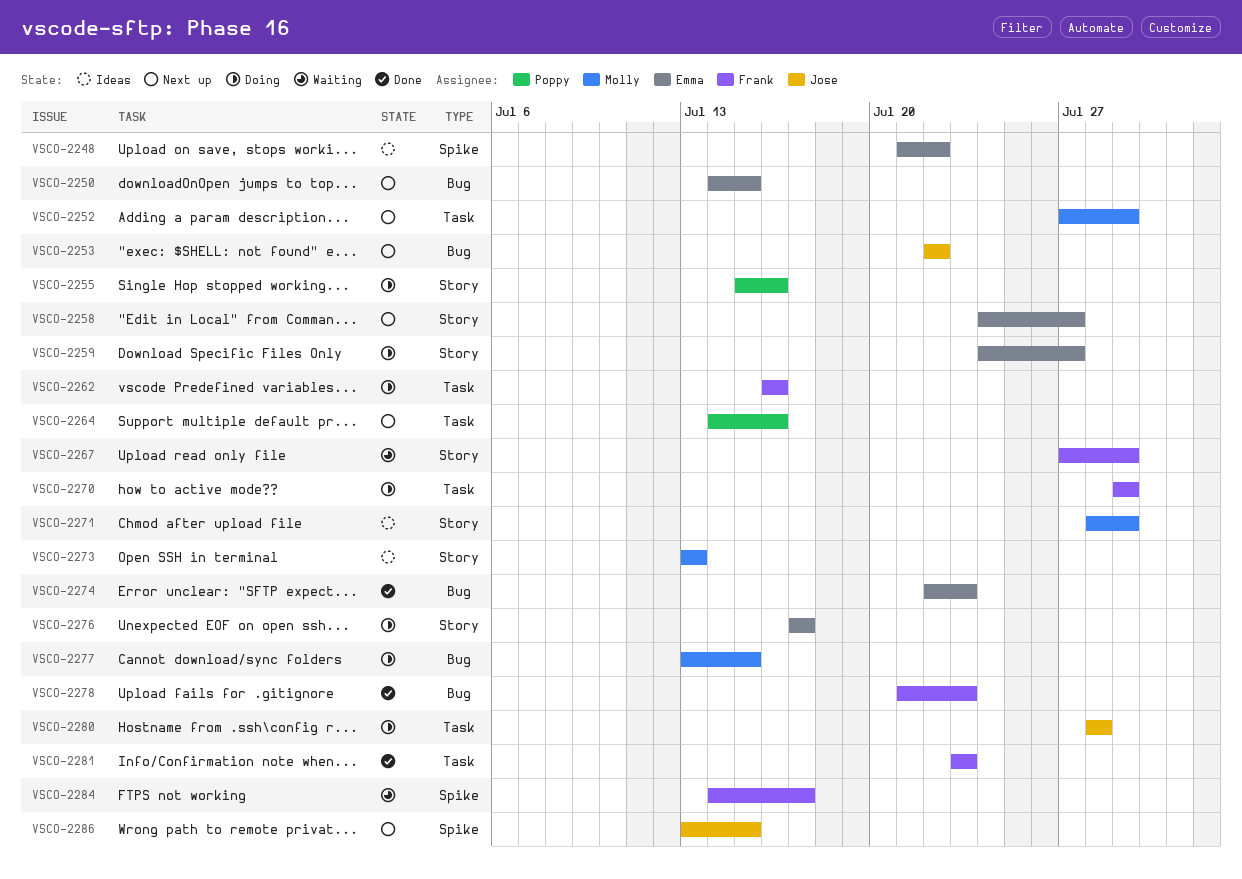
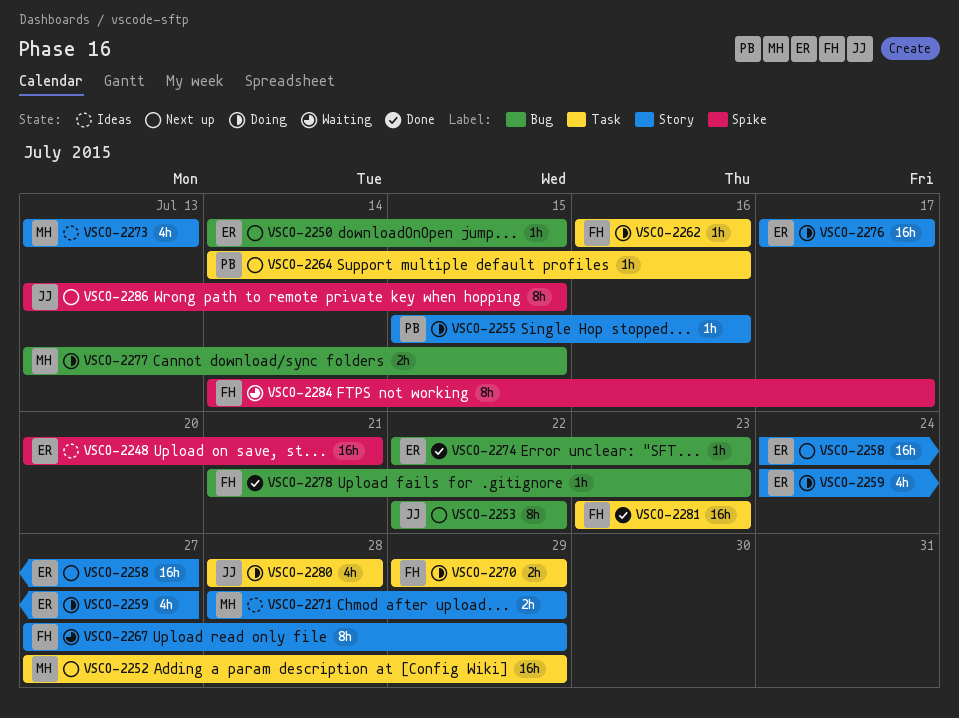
VSCO-2248, start: Jul 21 -> Jul 20
VSCO-2248, due: Jul 22 -> Jul 21

